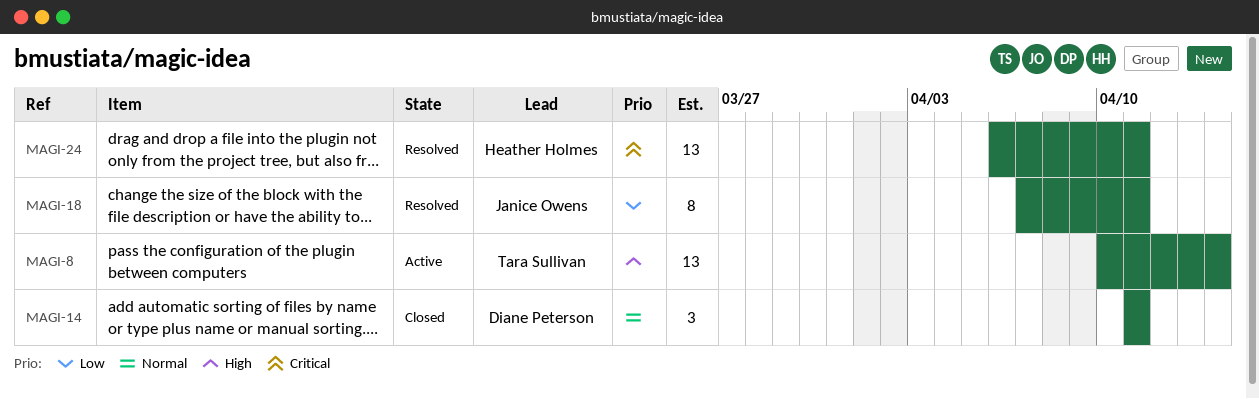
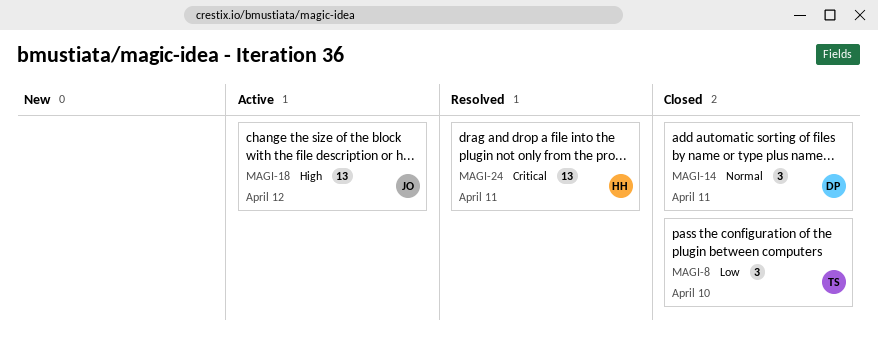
MAGI-8, status: Active -> Closed
MAGI-8, priority: High -> Low
MAGI-8, estimate: 13 -> 3
MAGI-8, due: Apr 14 -> Apr 10
MAGI-18, status: Resolved -> Active
MAGI-18, priority: Low -> High
MAGI-18, estimate: 8 -> 13
MAGI-18, due: Apr 11 -> Apr 12

